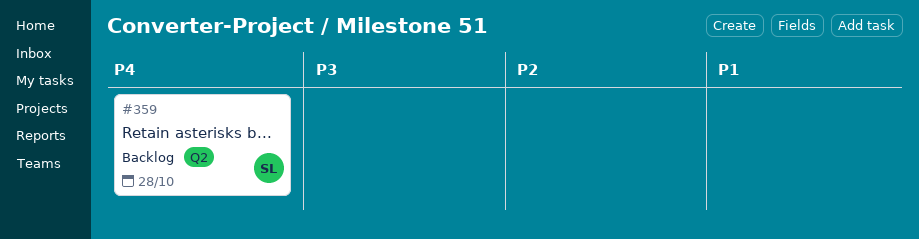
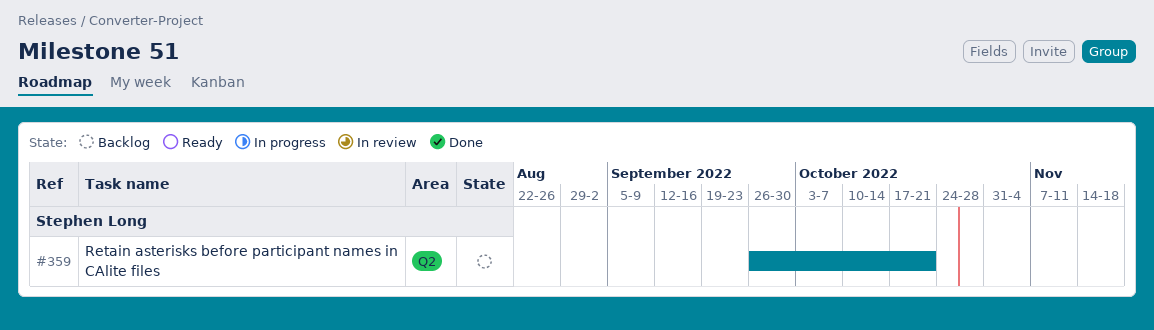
#359, due: Oct 28 -> Oct 21

